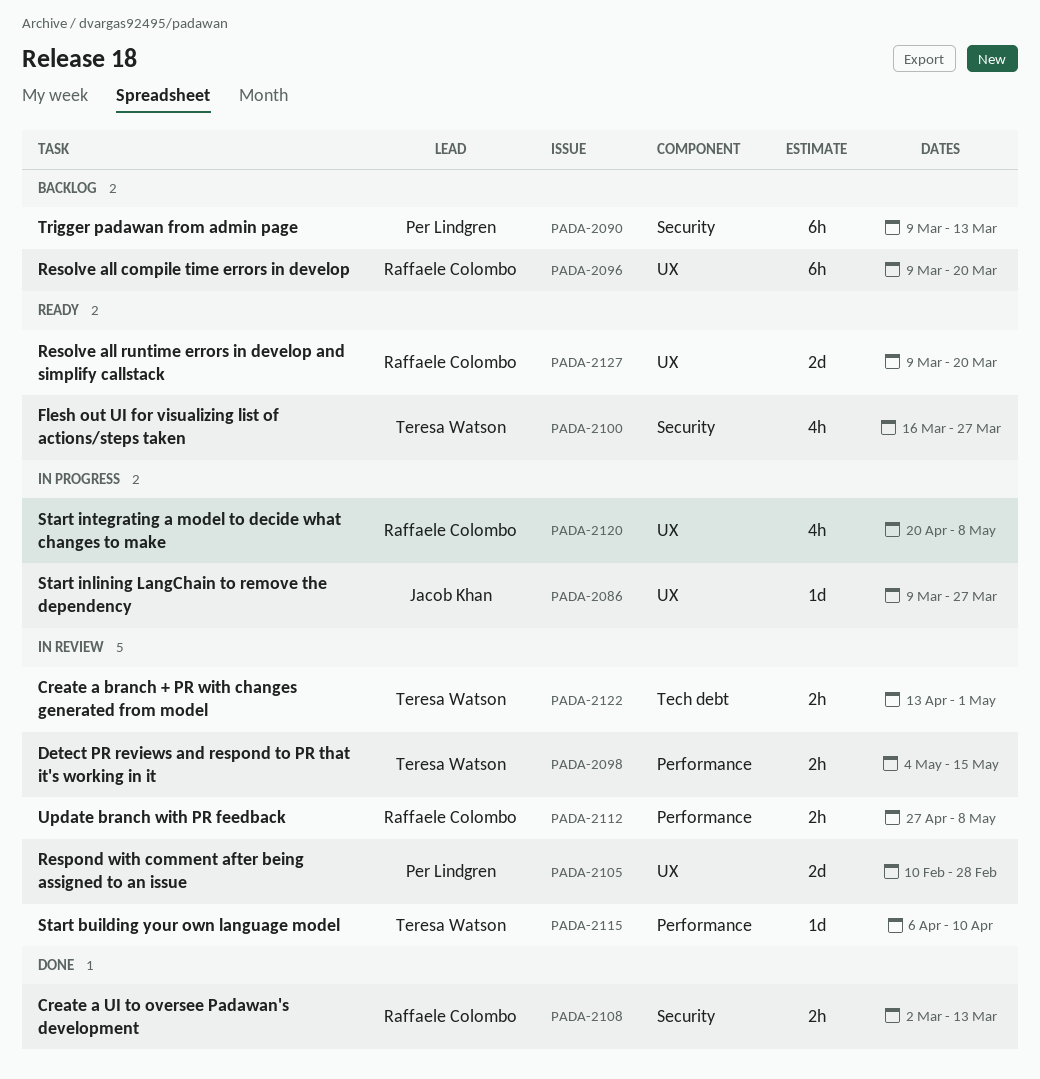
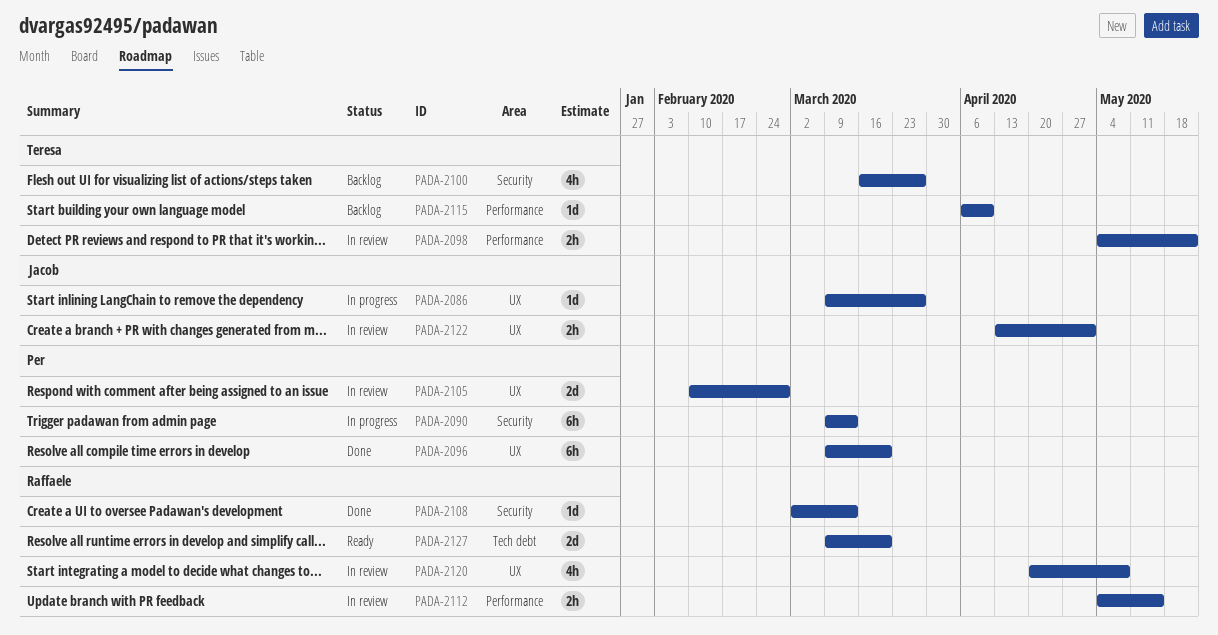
PADA-2090, status: Backlog -> In progress
PADA-2096, status: Backlog -> Done
PADA-2096, owner: Raffaele Colombo -> Per Lindgren
PADA-2098, due: May 15 -> May 22
PADA-2100, status: Ready -> Backlog
PADA-2108, estimate: 2h -> 1d
PADA-2112, start: Apr 27 -> May 4
PADA-2112, due: May 8 -> May 15
PADA-2115, status: In review -> Backlog
PADA-2120, status: In progress -> In review
PADA-2122, owner: Teresa Watson -> Jacob Khan
PADA-2122, label: Tech debt -> UX
PADA-2127, label: UX -> Tech debt

